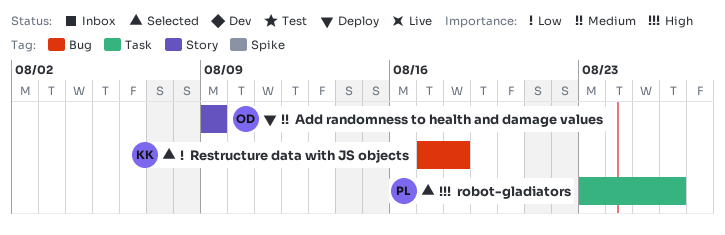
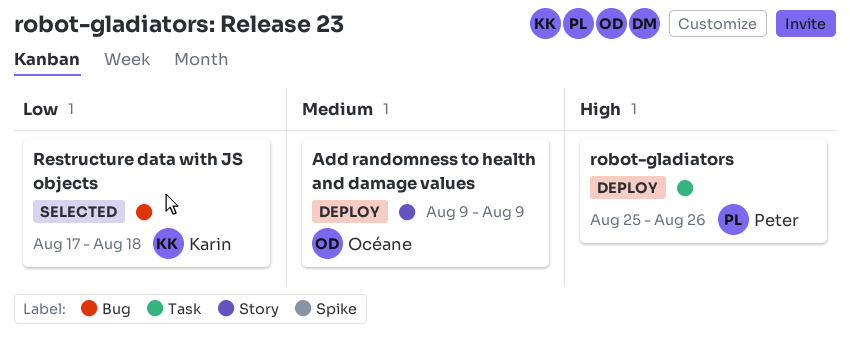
robot-gladiators, status: Selected -> Deploy
robot-gladiators, start: Aug 23 -> Aug 25

